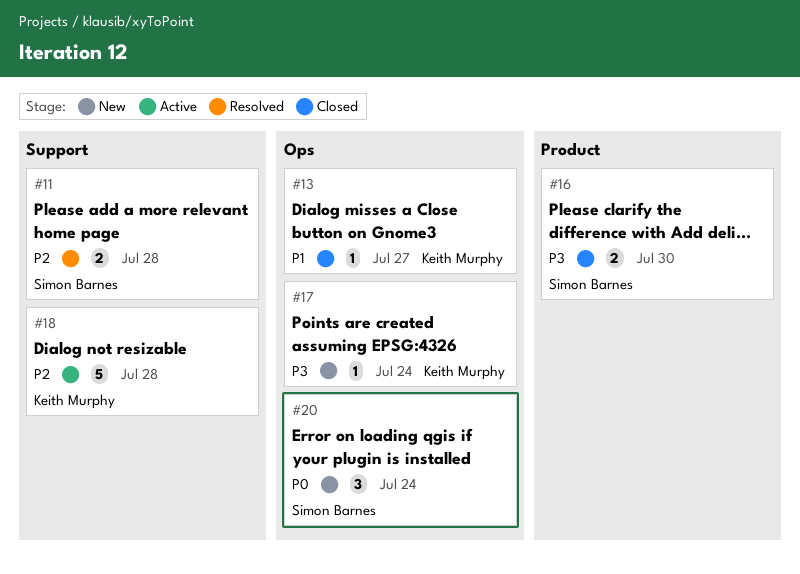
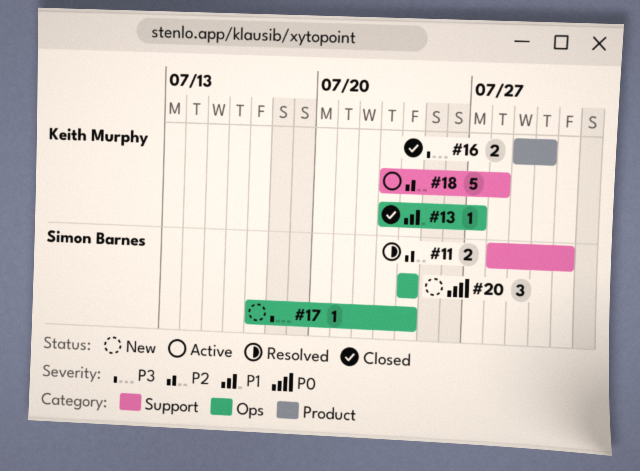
#11, due: Jul 28 -> Jul 31
#16, owner: Simon Barnes -> Keith Murphy
#17, owner: Keith Murphy -> Simon Barnes

